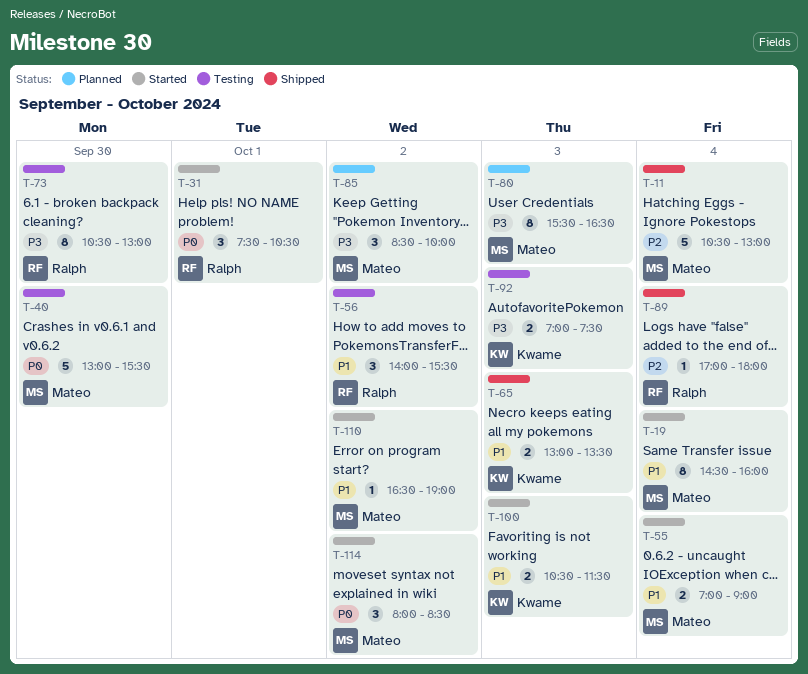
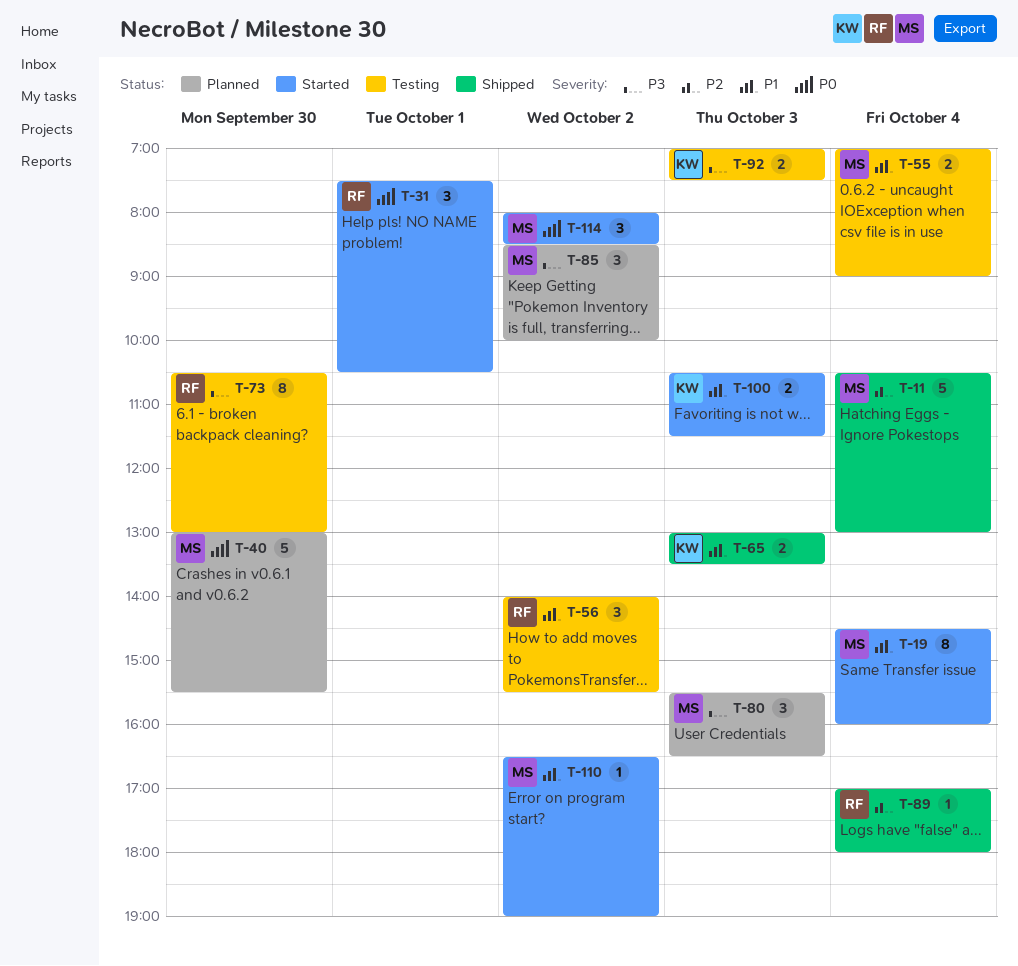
T-40, status: Testing -> Planned
T-55, status: Started -> Testing
T-80, estimate: 8 -> 3

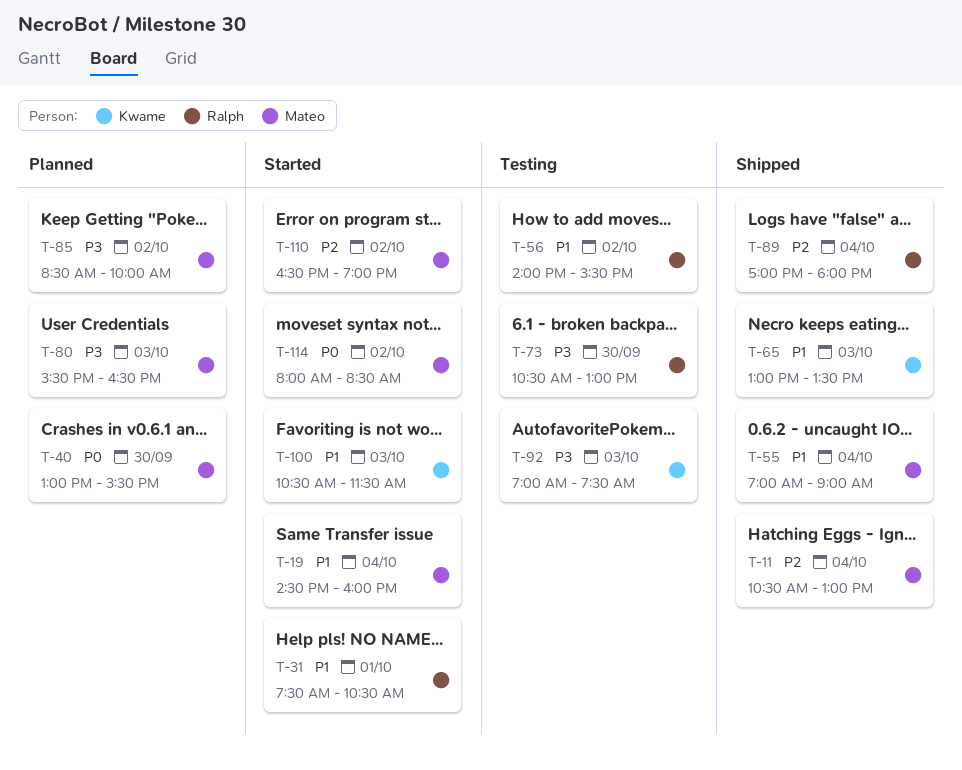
T-31, priority: P0 -> P1
T-55, status: Testing -> Shipped
T-110, priority: P1 -> P2

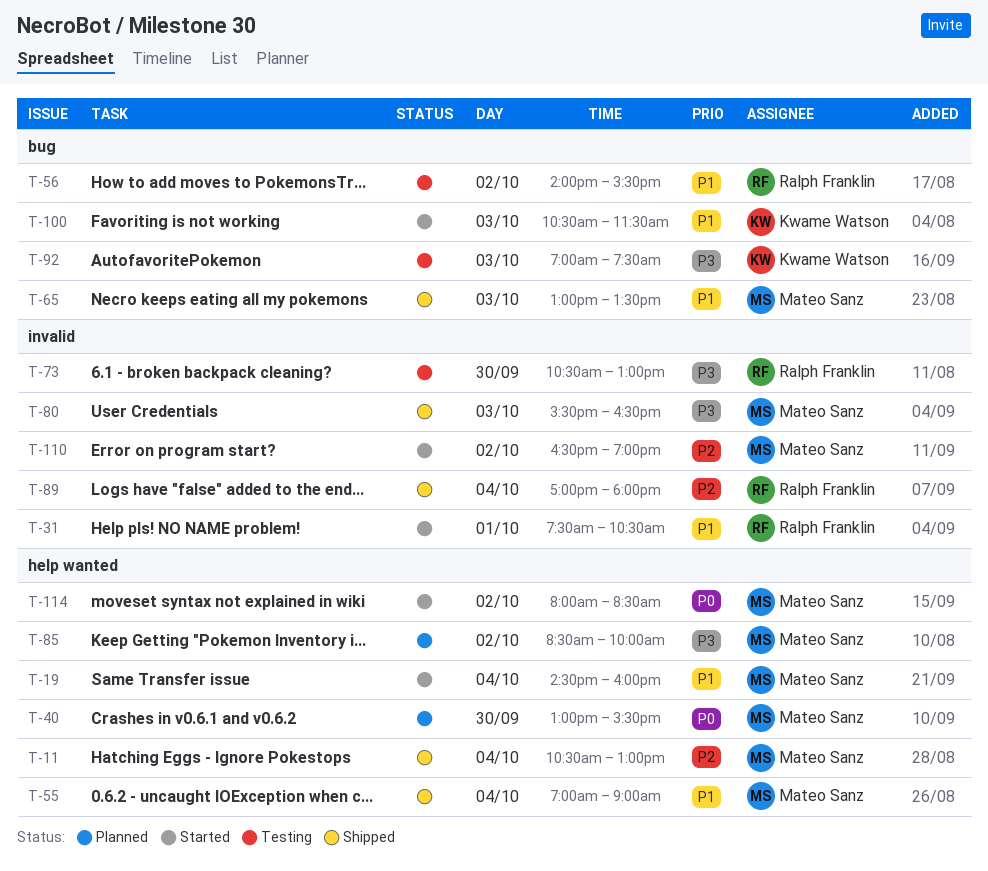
T-65, owner: Kwame Watson -> Mateo Sanz
T-80, status: Planned -> Shipped

